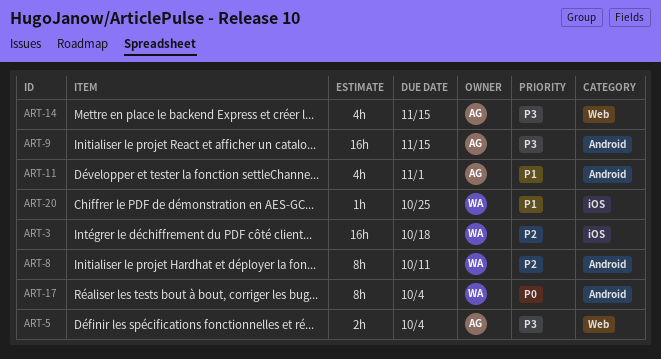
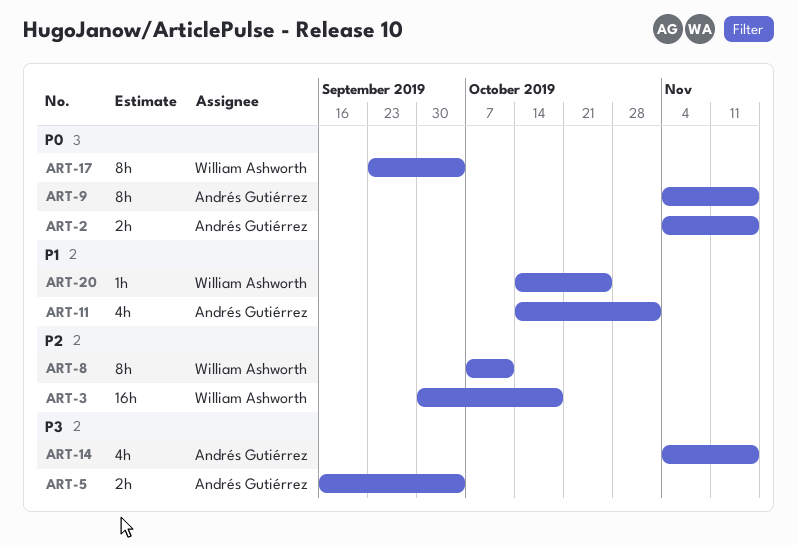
ART-2: none -> present
ART-9, priority: P3 -> P0
ART-9, estimate: 16h -> 8h

